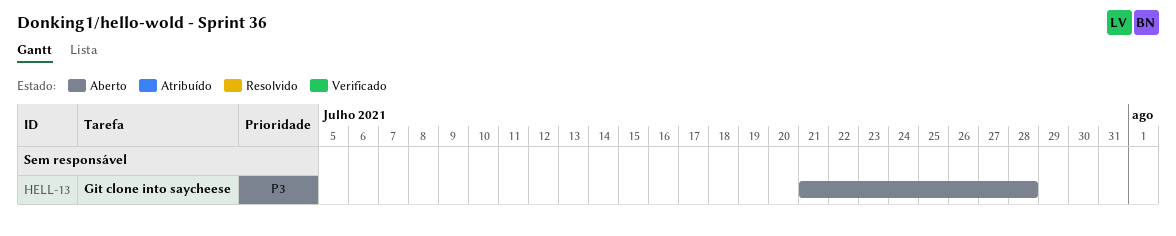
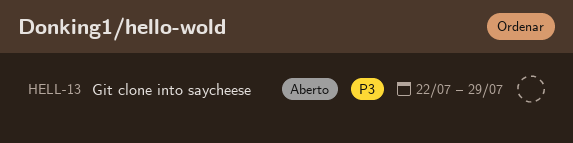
HELL-13, start: Jul 21 -> Jul 22
HELL-13, due: Jul 28 -> Jul 29

